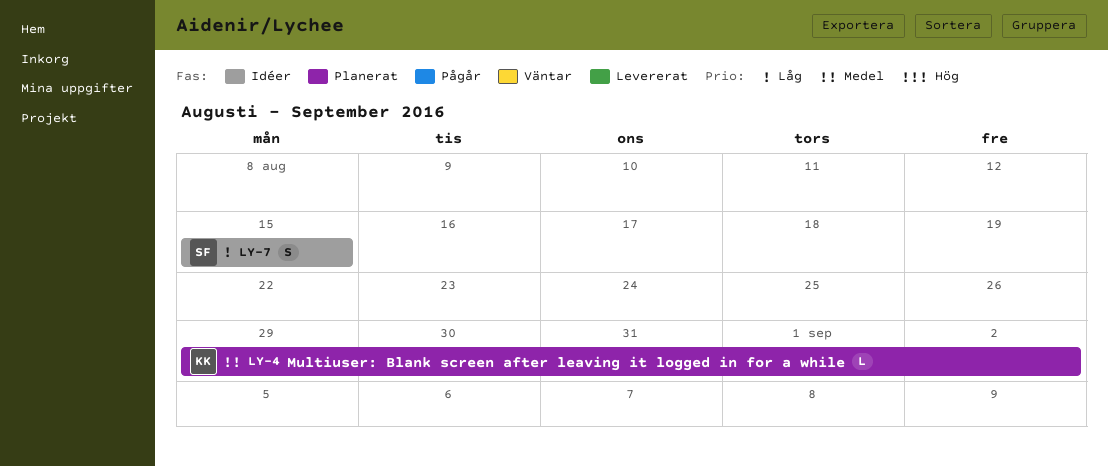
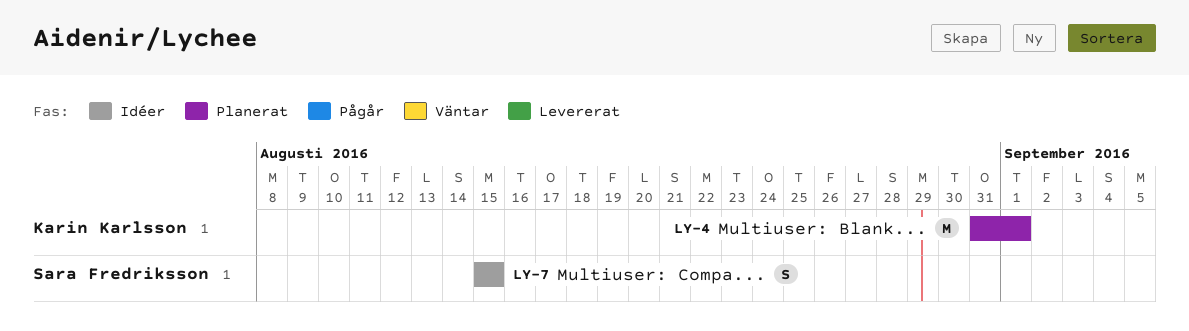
LY-4, estimate: L -> M
LY-4, start: Aug 29 -> Aug 31
LY-4, due: Sep 2 -> Sep 1

